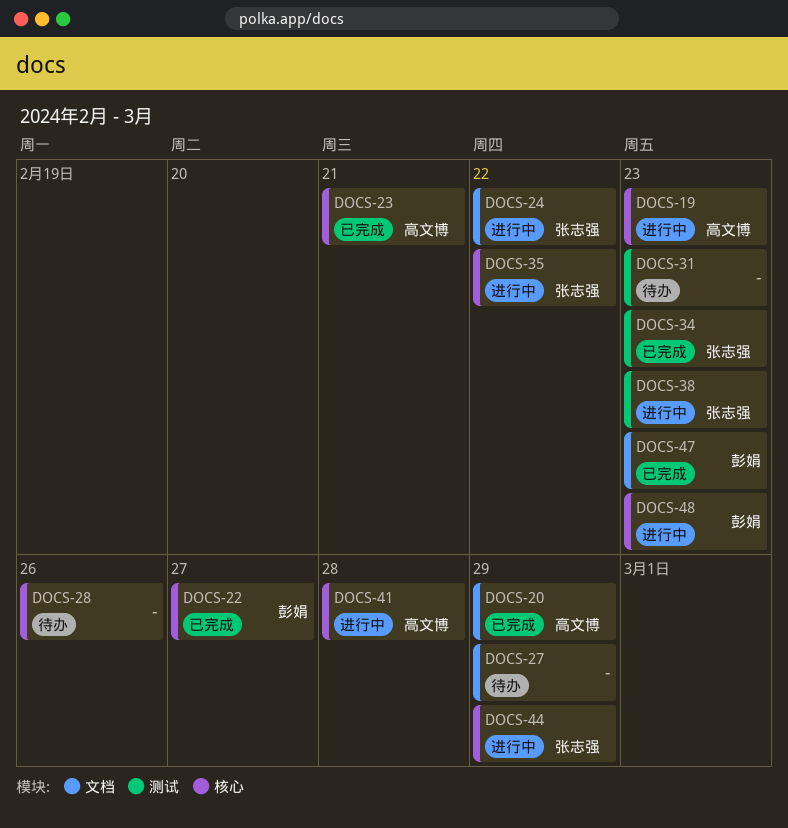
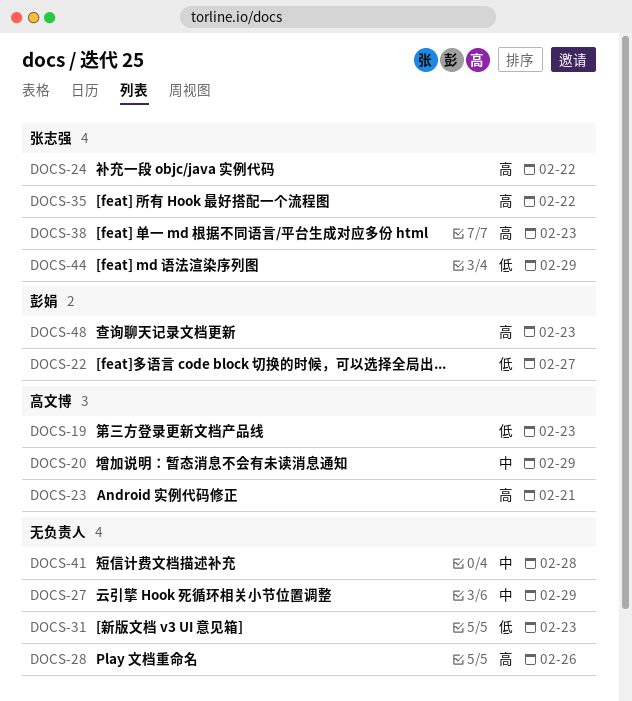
DOCS-34: present -> none
DOCS-41, owner: 高文博 -> none
DOCS-47: present -> none

